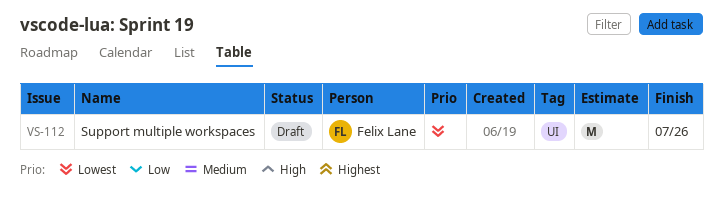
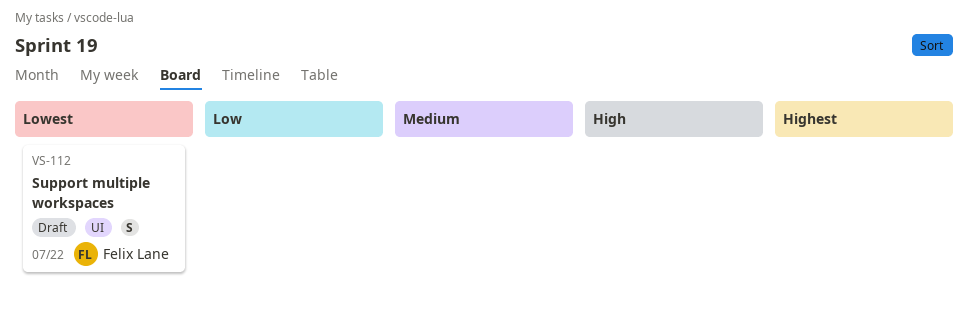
VS-112, estimate: M -> S
VS-112, due: Jul 26 -> Jul 22

